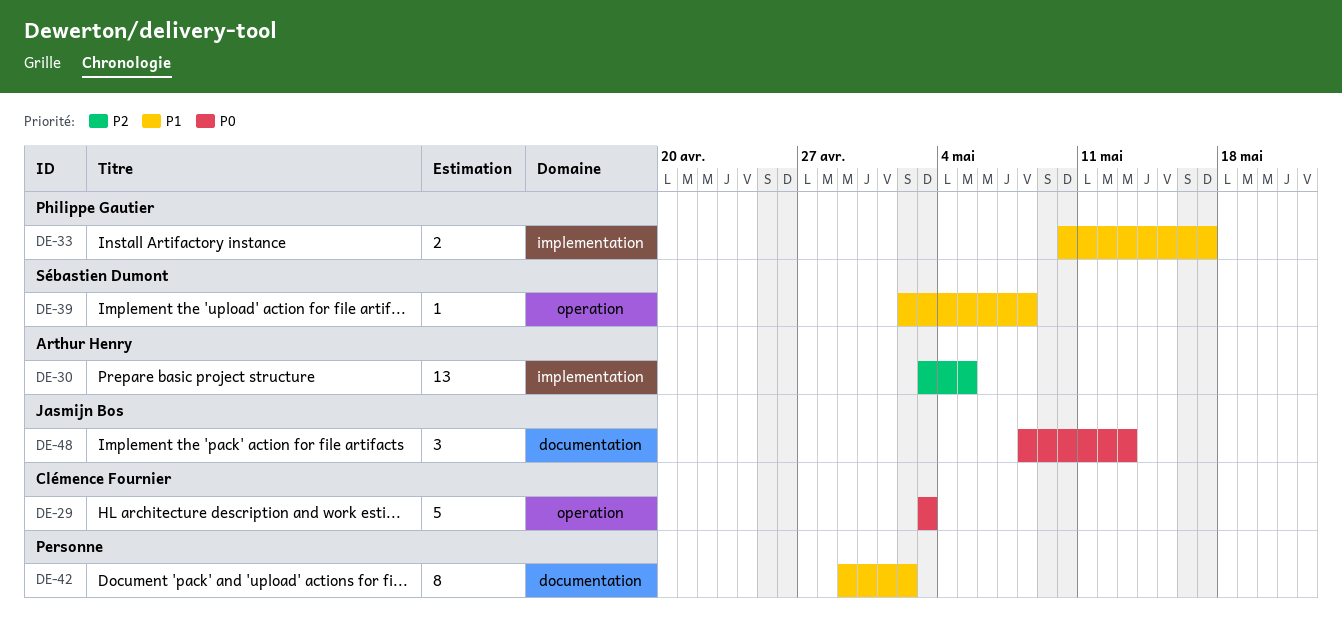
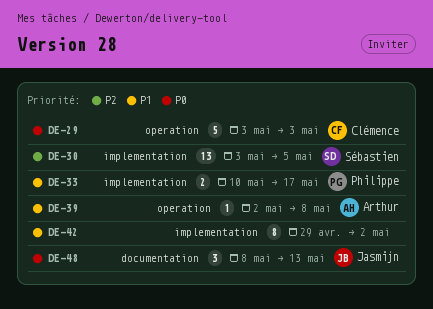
DE-30, owner: Arthur Henry -> Sébastien Dumont
DE-39, owner: Sébastien Dumont -> Arthur Henry
DE-42, label: documentation -> implementation

